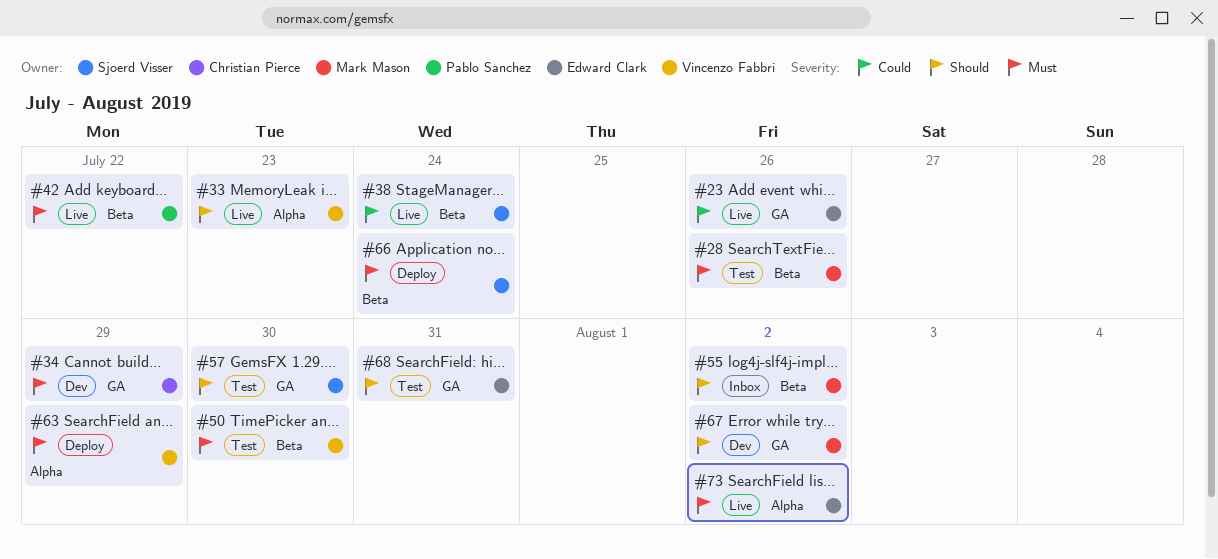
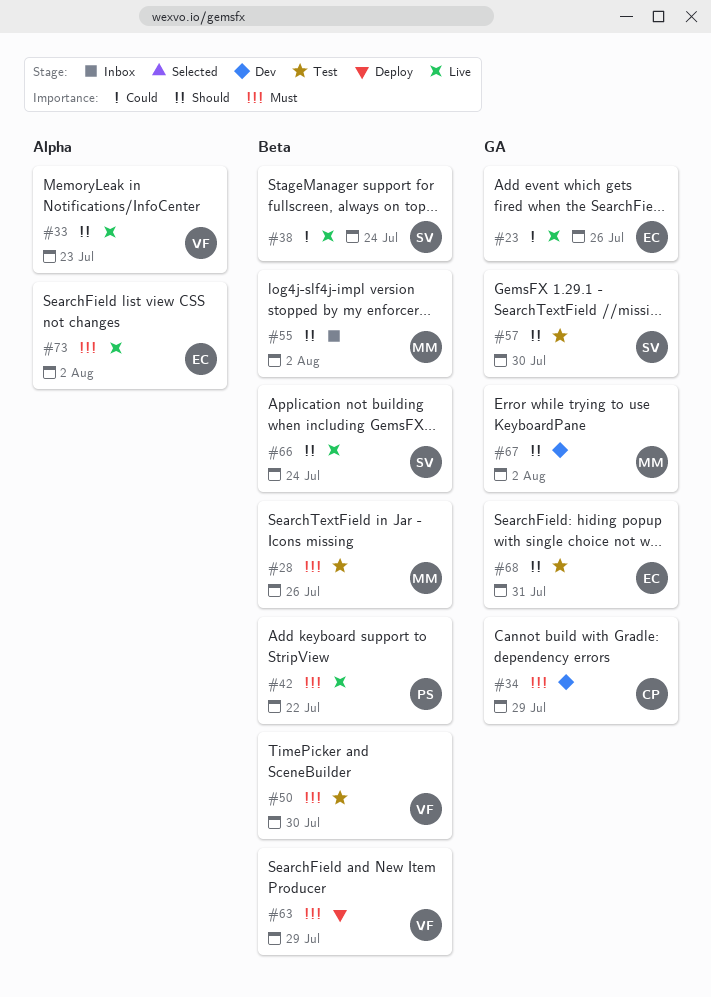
#63, label: Alpha -> Beta
#66, status: Deploy -> Live
#66, priority: Must -> Should

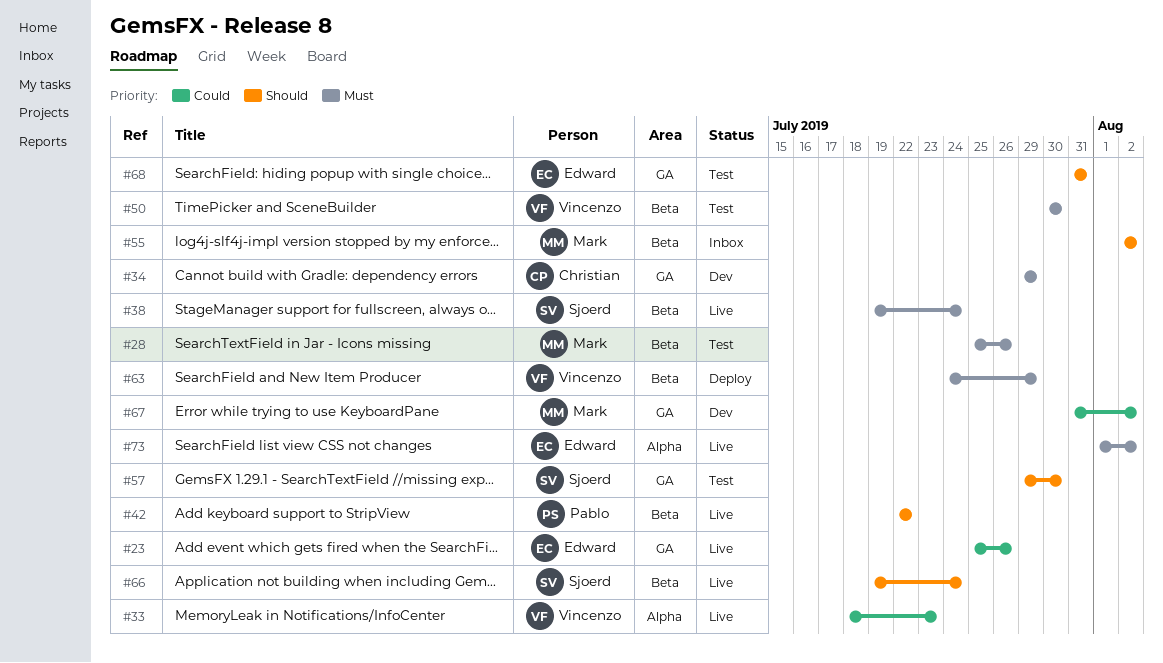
#33, priority: Should -> Could
#38, priority: Could -> Must
#42, priority: Must -> Should
#67, priority: Should -> Could

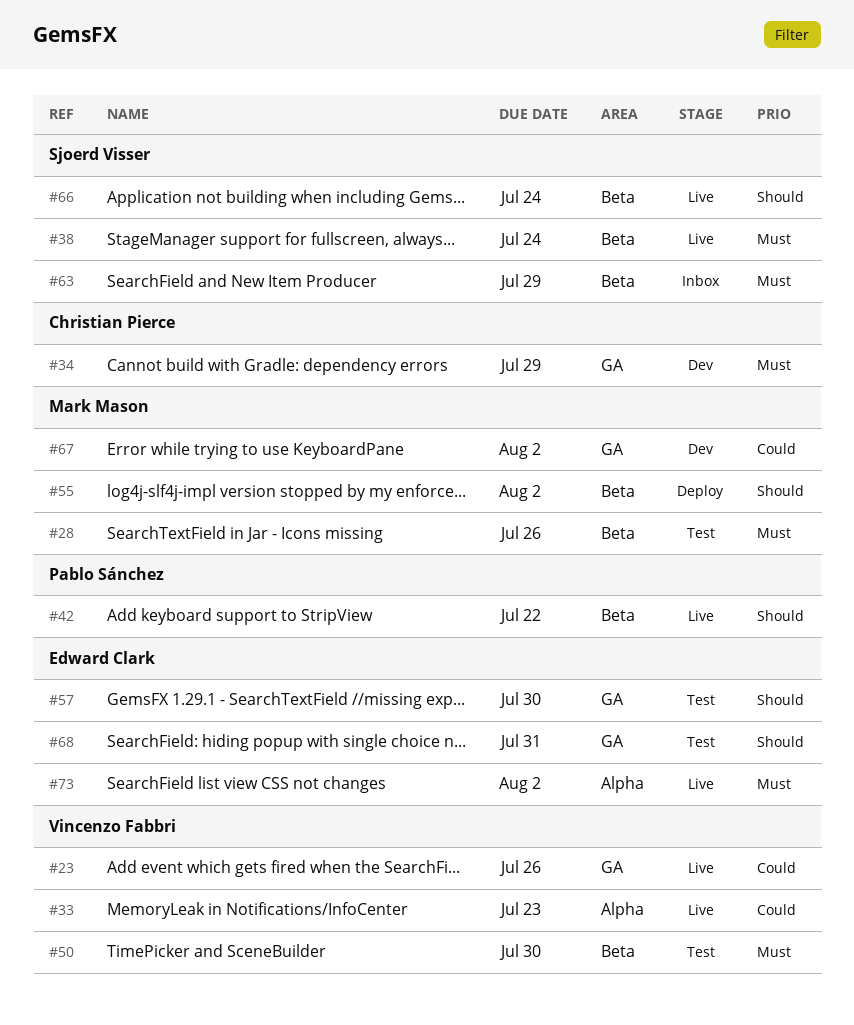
#23, owner: Edward Clark -> Vincenzo Fabbri
#55, status: Inbox -> Deploy
#57, owner: Sjoerd Visser -> Edward Clark
#63, status: Deploy -> Inbox
#63, owner: Vincenzo Fabbri -> Sjoerd Visser

